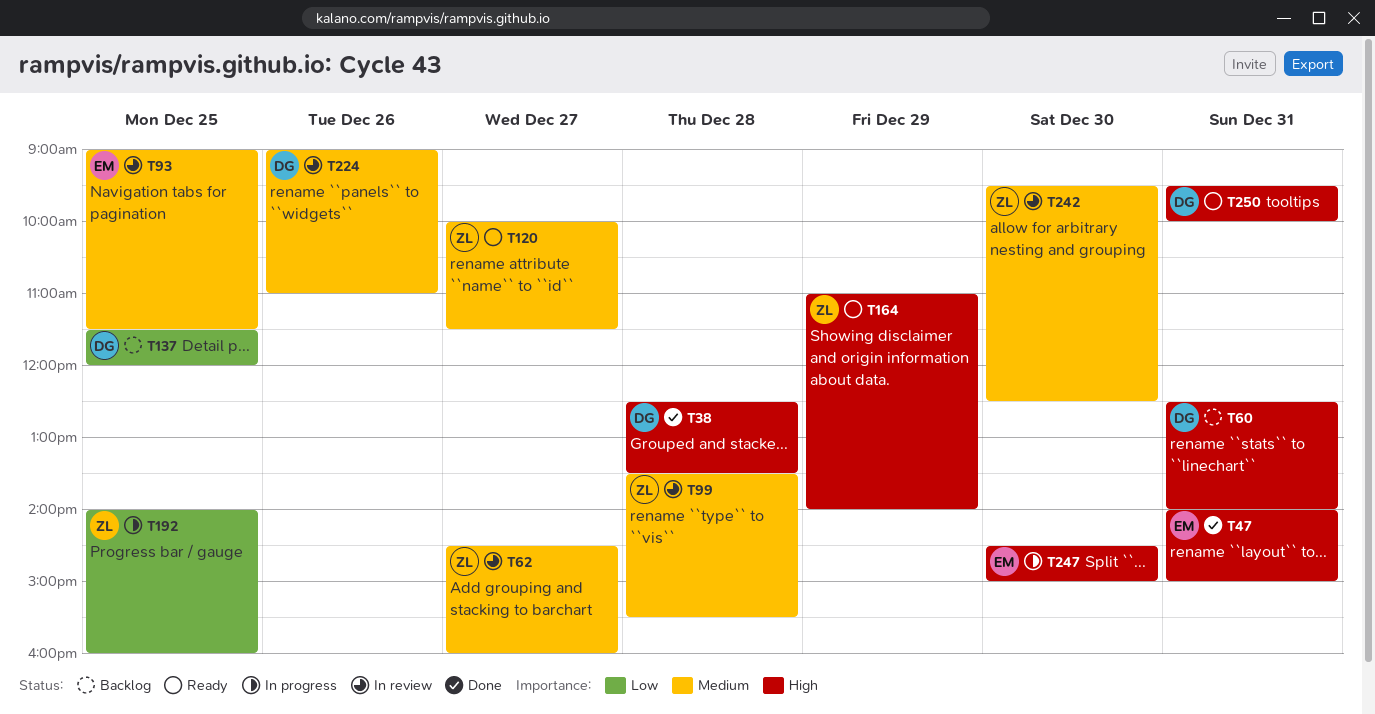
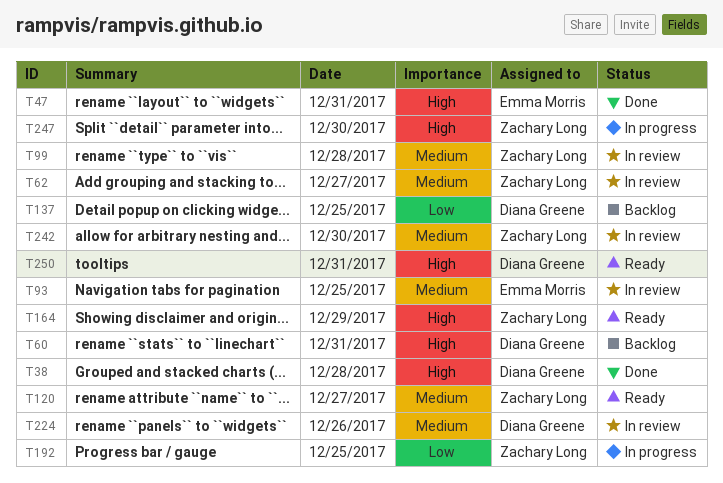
T247, owner: Emma Morris -> Zachary Long

